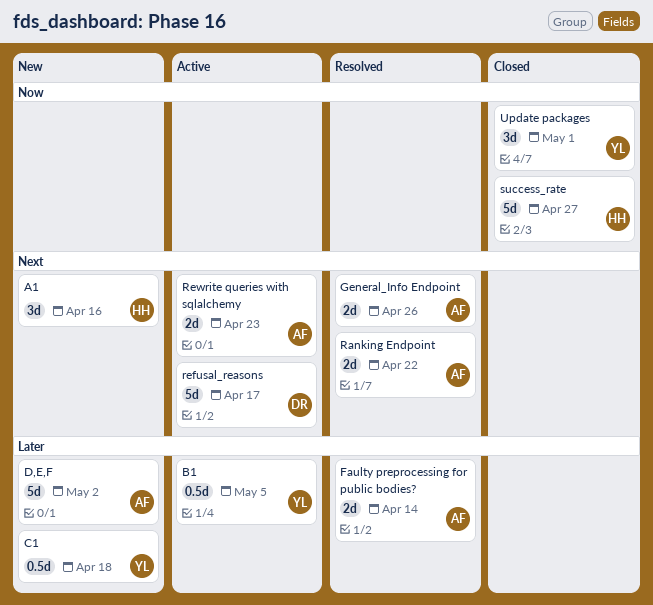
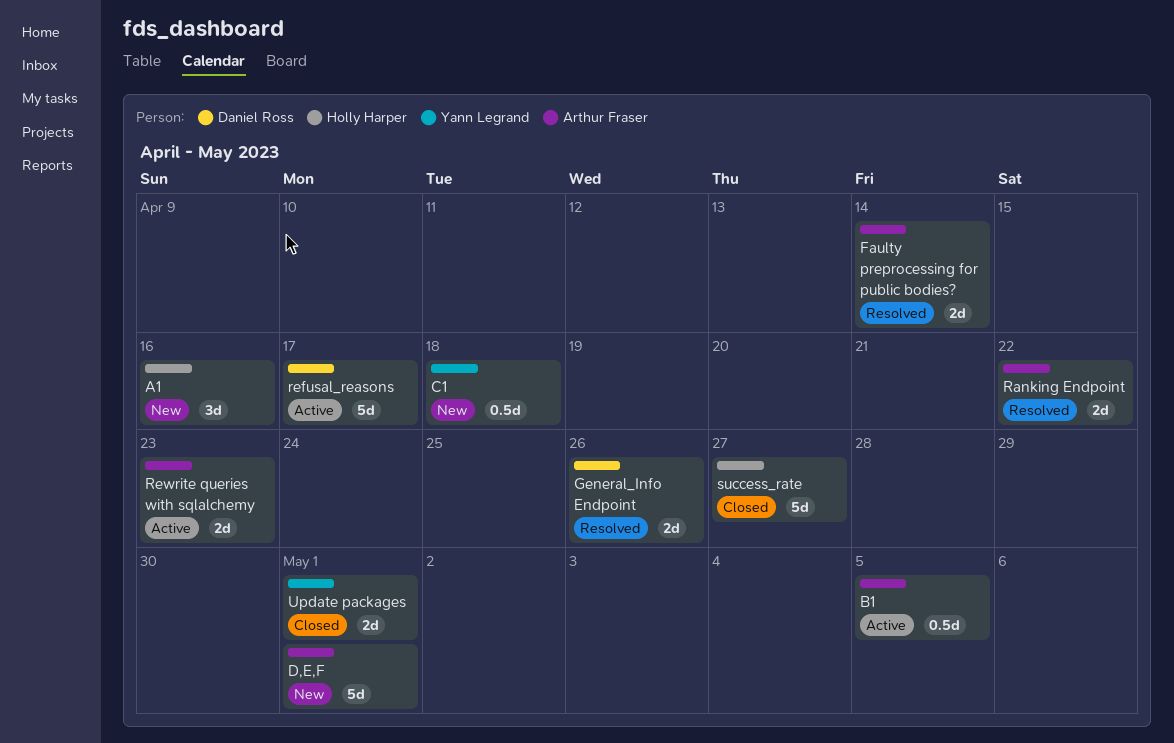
B1, owner: Yann Legrand -> Arthur Fraser
D,E,F, due: May 2 -> May 1
General_Info Endpoint, owner: Arthur Fraser -> Daniel Ross
Update packages, estimate: 3d -> 2d

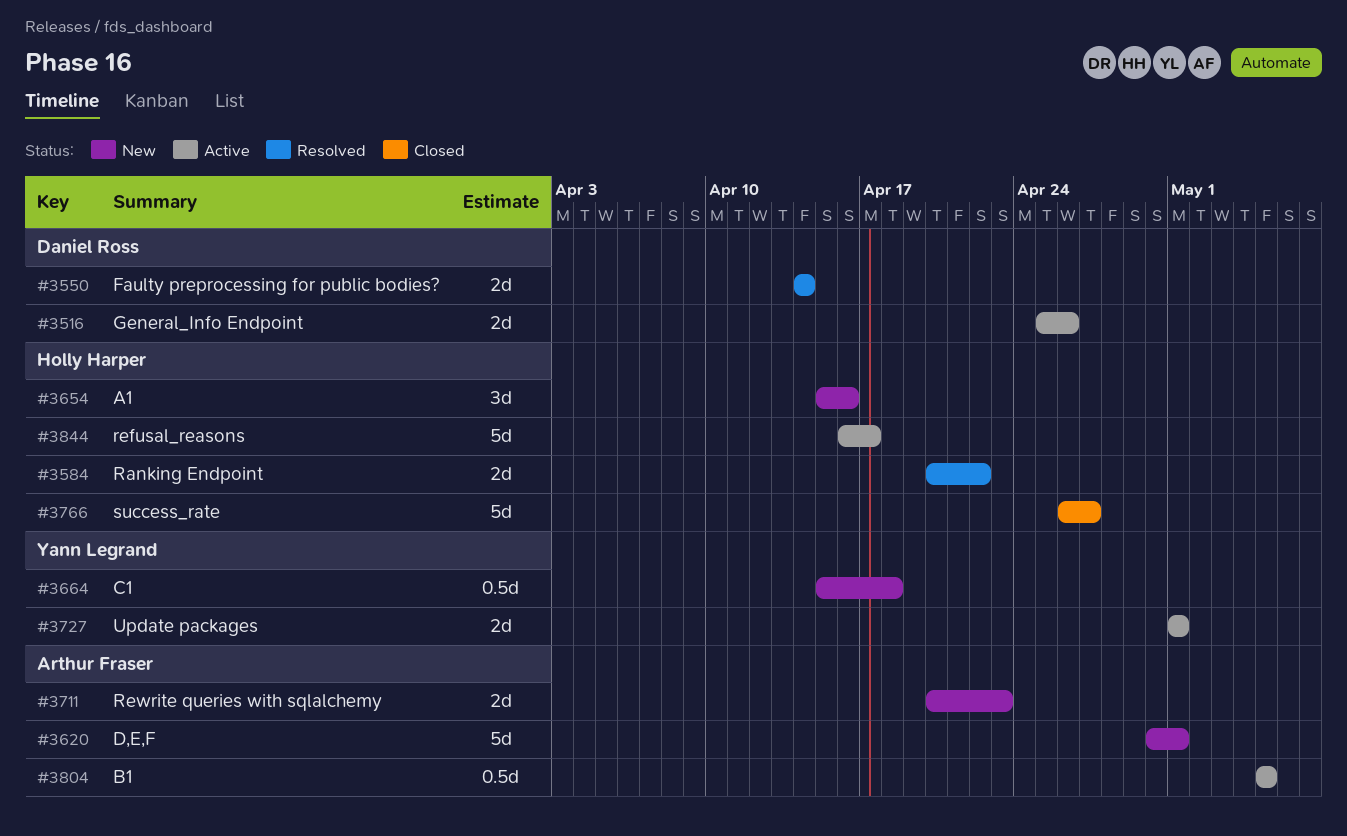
Faulty preprocessing for public bodies?, owner: Arthur Fraser -> Daniel Ross
General_Info Endpoint, status: Resolved -> Active
Ranking Endpoint, owner: Arthur Fraser -> Holly Harper
refusal_reasons, owner: Daniel Ross -> Holly Harper
Rewrite queries with sqlalchemy, status: Active -> New
Update packages, status: Closed -> Active

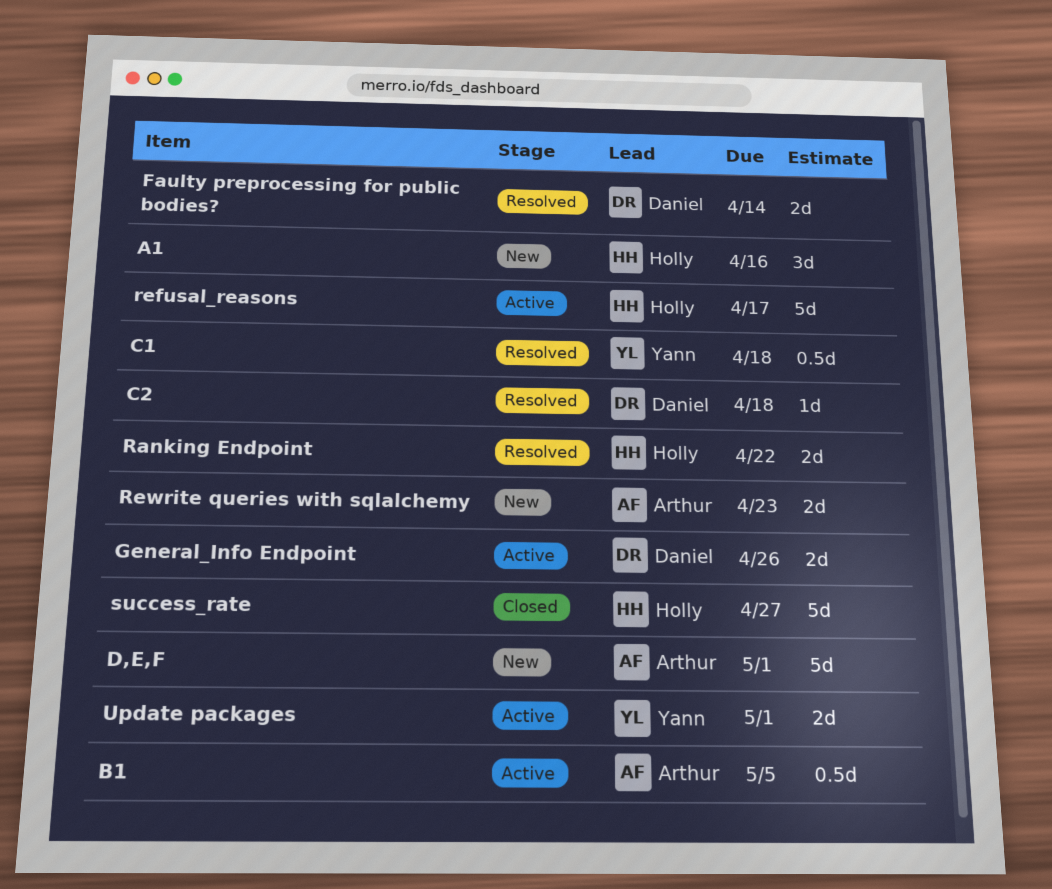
C1, status: New -> Resolved
C2: none -> present

